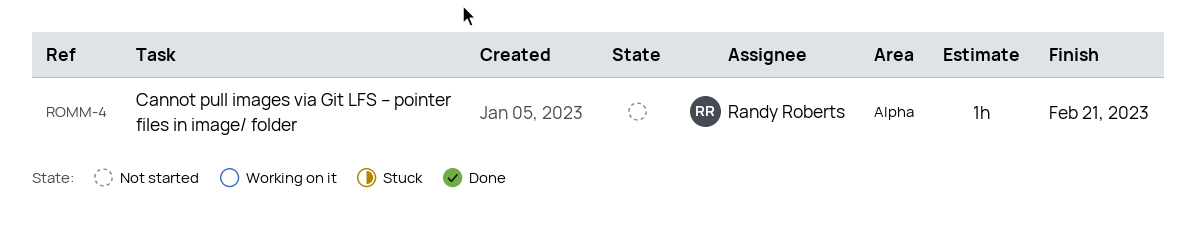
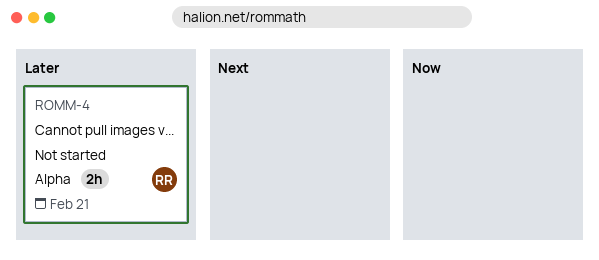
ROMM-4, estimate: 1h -> 2h

